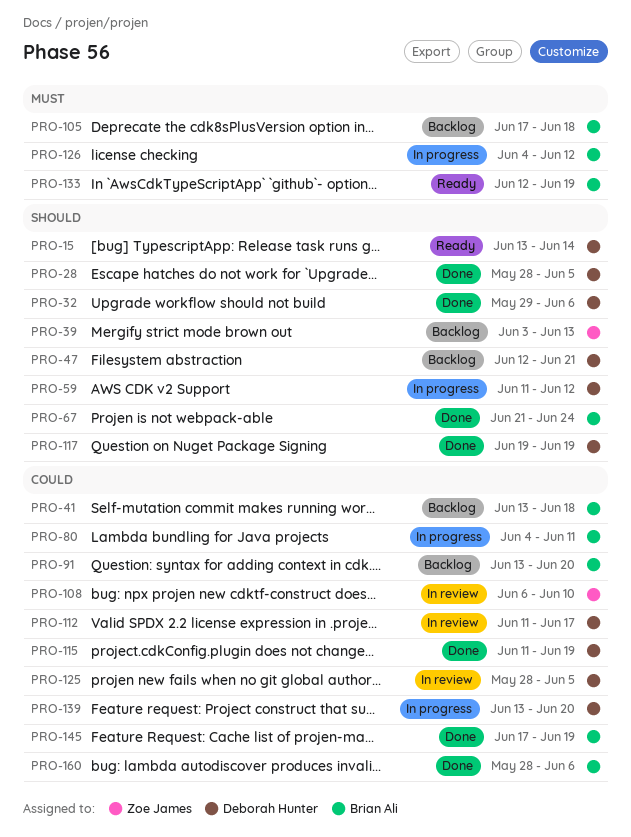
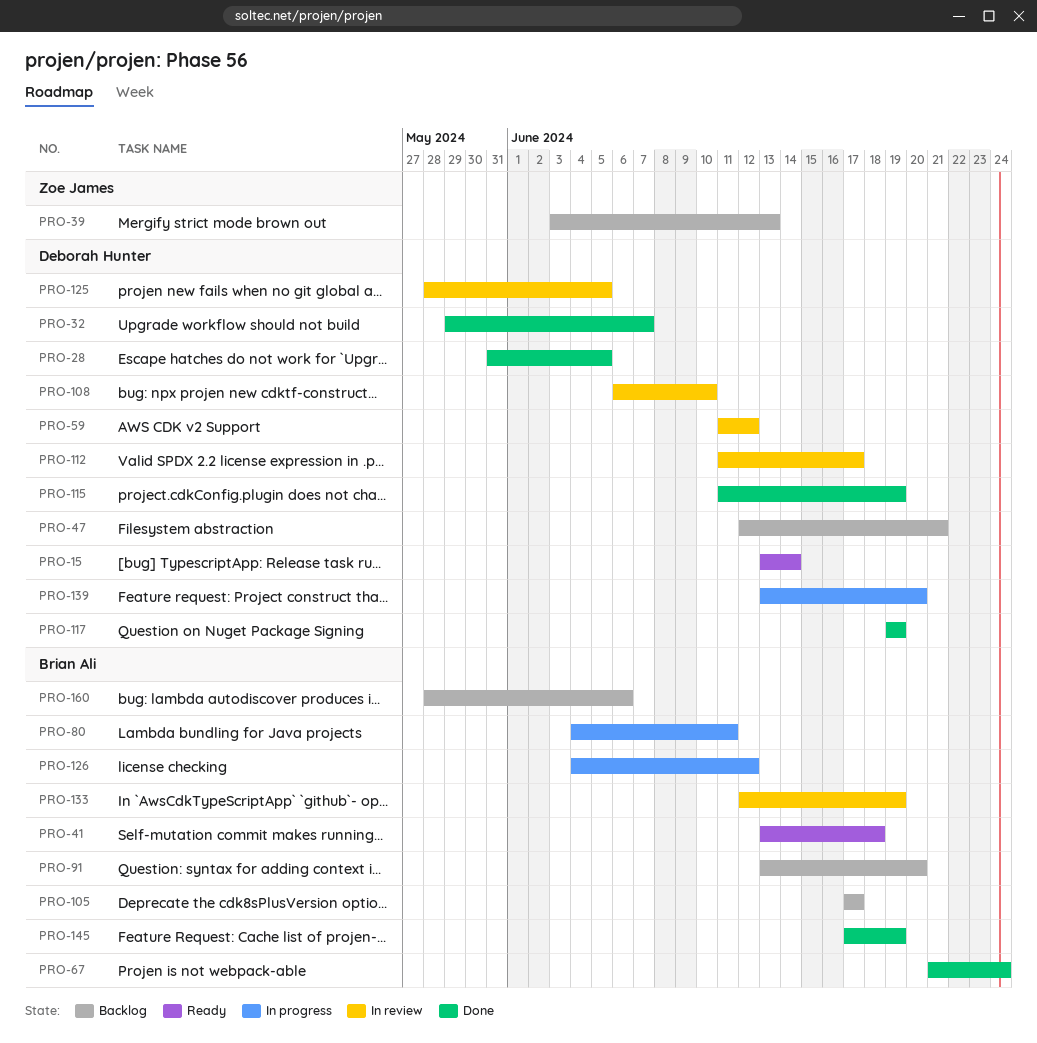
PRO-28, start: May 28 -> May 31
PRO-32, due: Jun 6 -> Jun 7
PRO-41, status: Backlog -> Ready
PRO-59, status: In progress -> In review
PRO-105, due: Jun 18 -> Jun 17
PRO-108, owner: Zoe James -> Deborah Hunter
PRO-133, status: Ready -> In review
PRO-160, status: Done -> Backlog

